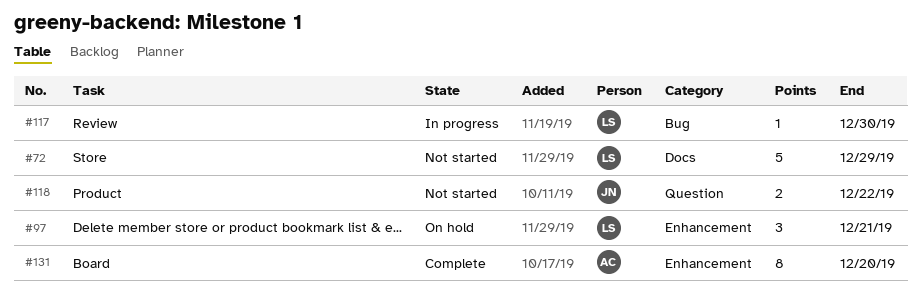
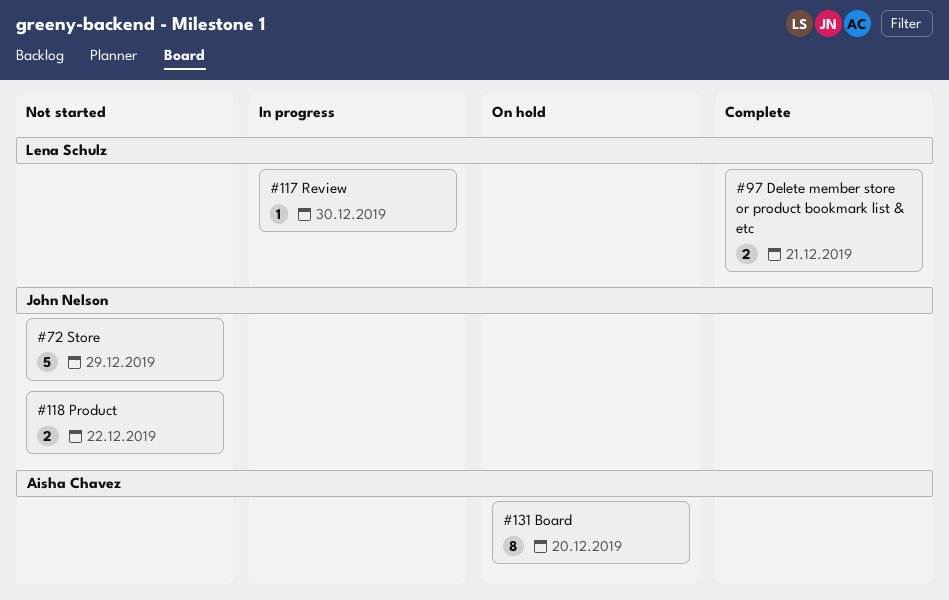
#72, owner: Lena Schulz -> John Nelson
#97, status: On hold -> Complete
#97, estimate: 3 -> 2
#131, status: Complete -> On hold

